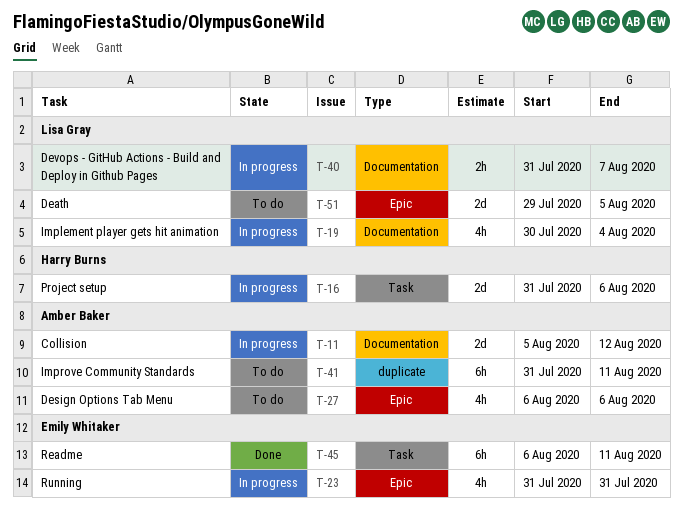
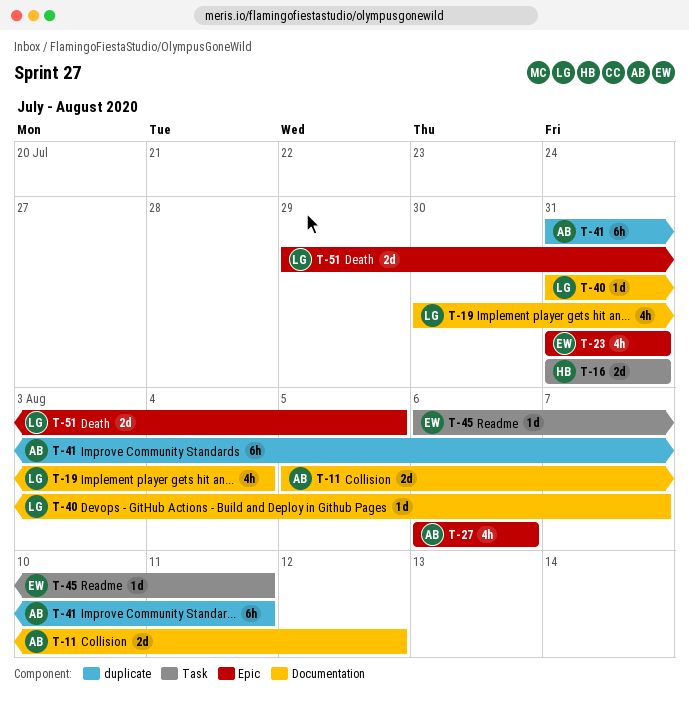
T-16, due: Aug 6 -> Jul 31
T-40, estimate: 2h -> 1d
T-45, estimate: 6h -> 1d

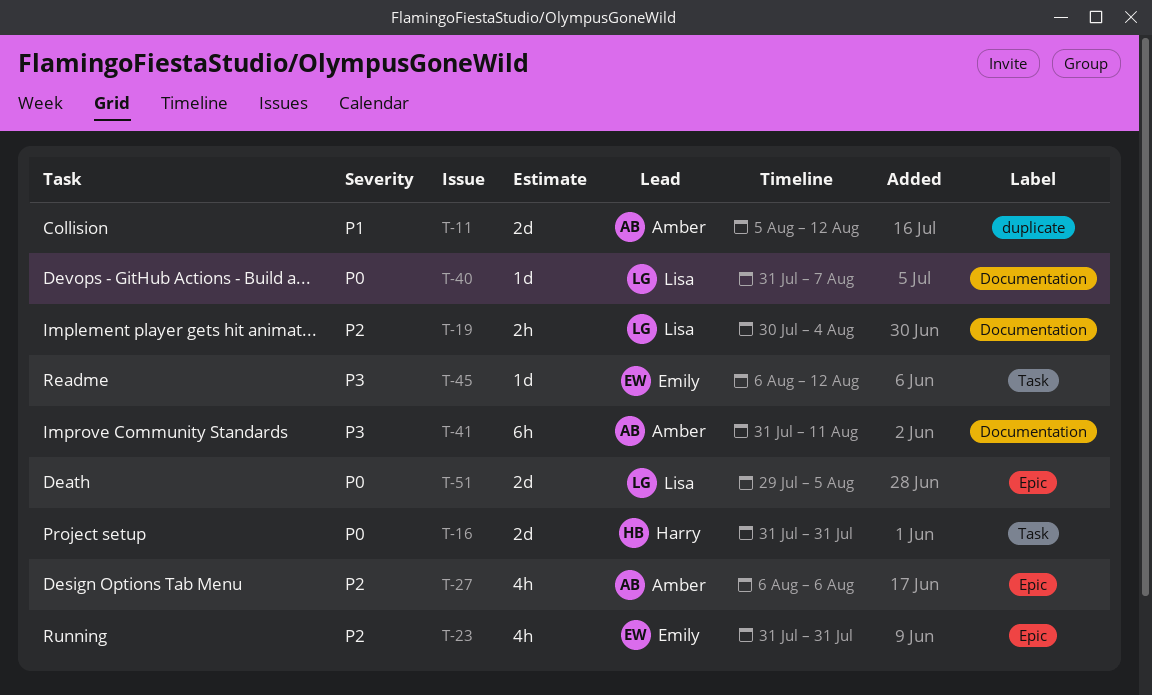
T-11, label: Documentation -> duplicate
T-19, estimate: 4h -> 2h
T-41, label: duplicate -> Documentation
T-45, due: Aug 11 -> Aug 12

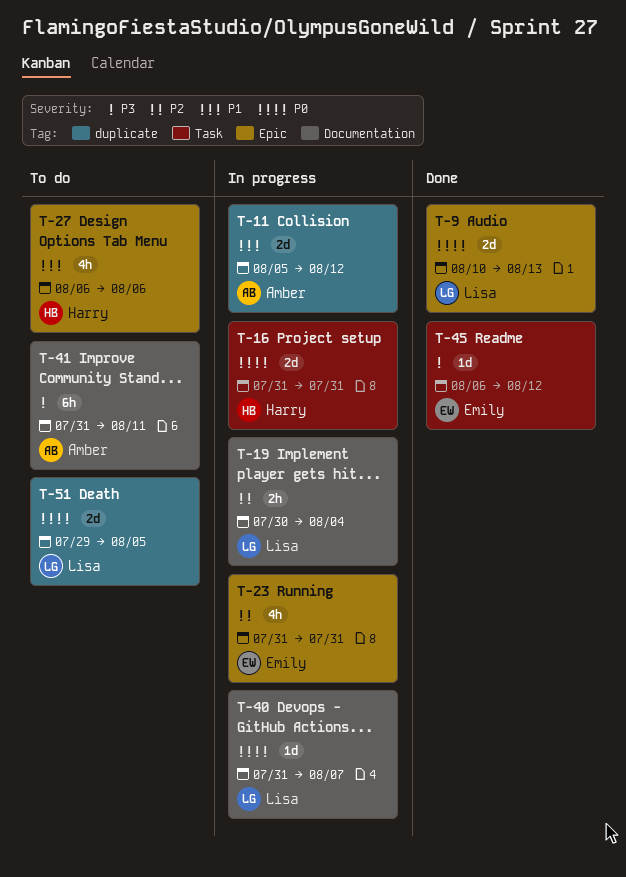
T-9: none -> present
T-27, owner: Amber -> Harry
T-27, priority: P2 -> P1
T-51, label: Epic -> duplicate

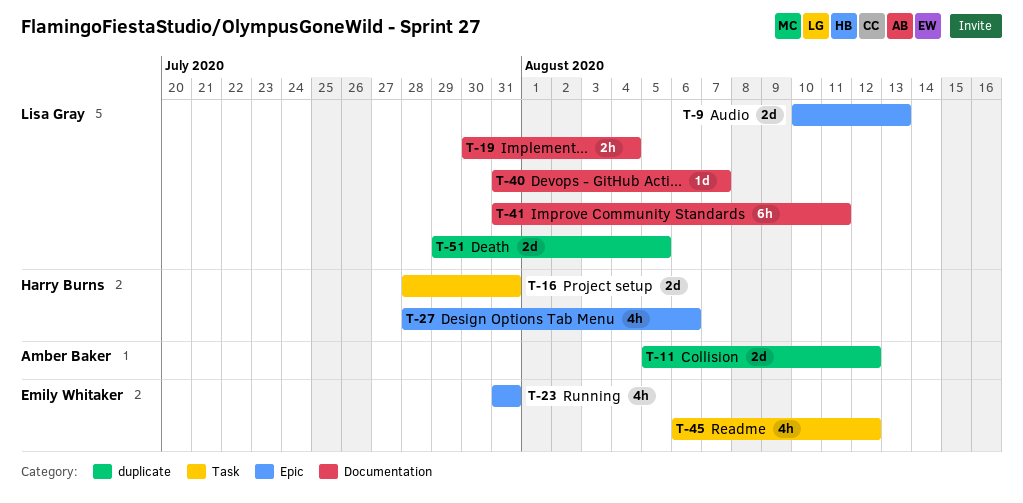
T-16, start: Jul 31 -> Jul 28
T-27, start: Aug 6 -> Jul 28
T-41, owner: Amber Baker -> Lisa Gray
T-45, estimate: 1d -> 4h

